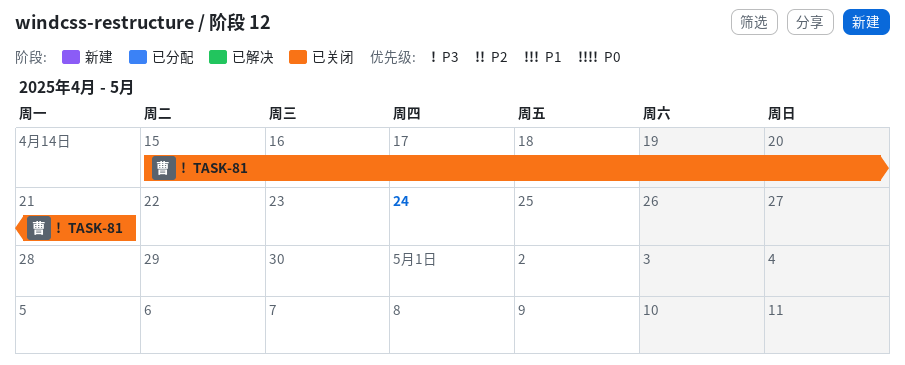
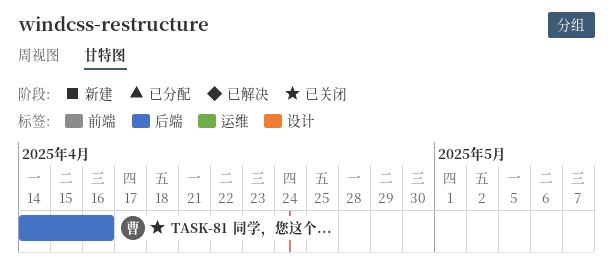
TASK-81, start: Apr 15 -> Apr 14
TASK-81, due: Apr 21 -> Apr 16

